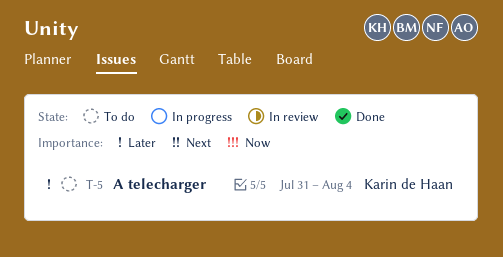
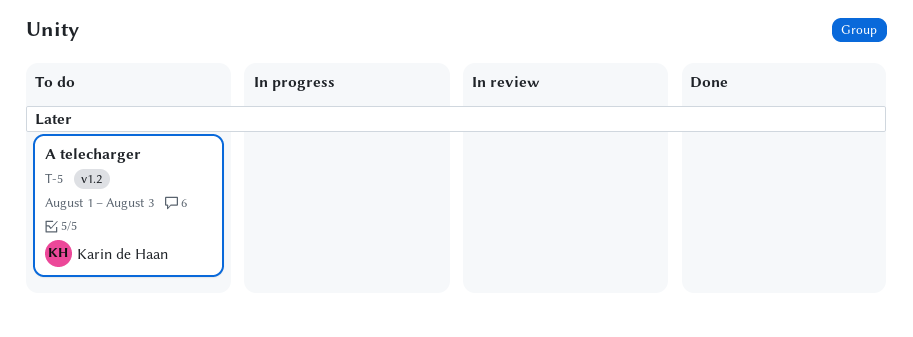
T-5, start: Jul 31 -> Aug 1
T-5, due: Aug 4 -> Aug 3

